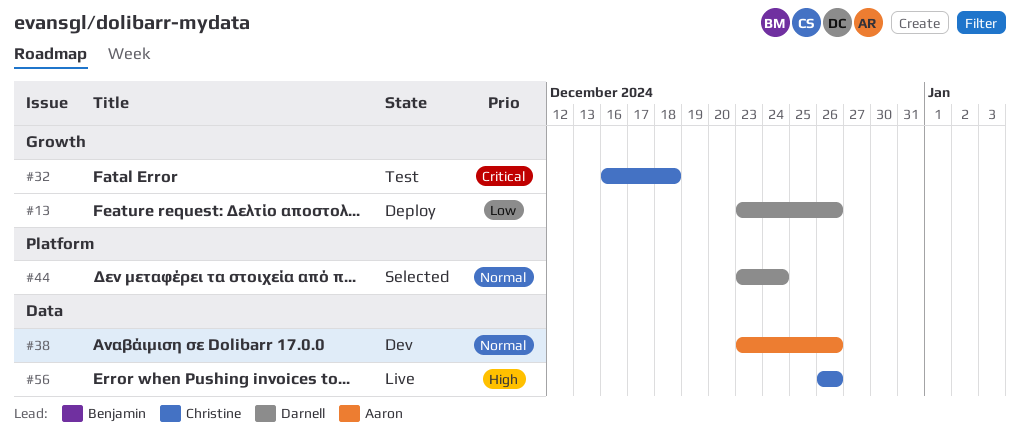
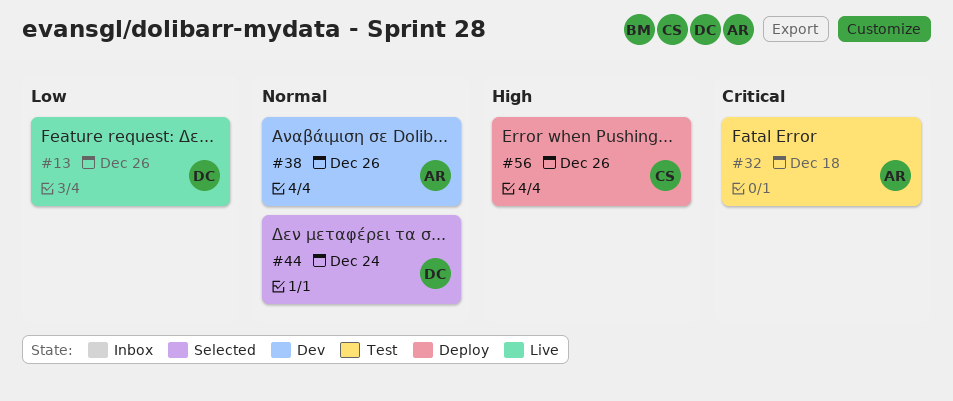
#13, status: Deploy -> Live
#32, owner: Christine -> Aaron
#56, status: Live -> Deploy

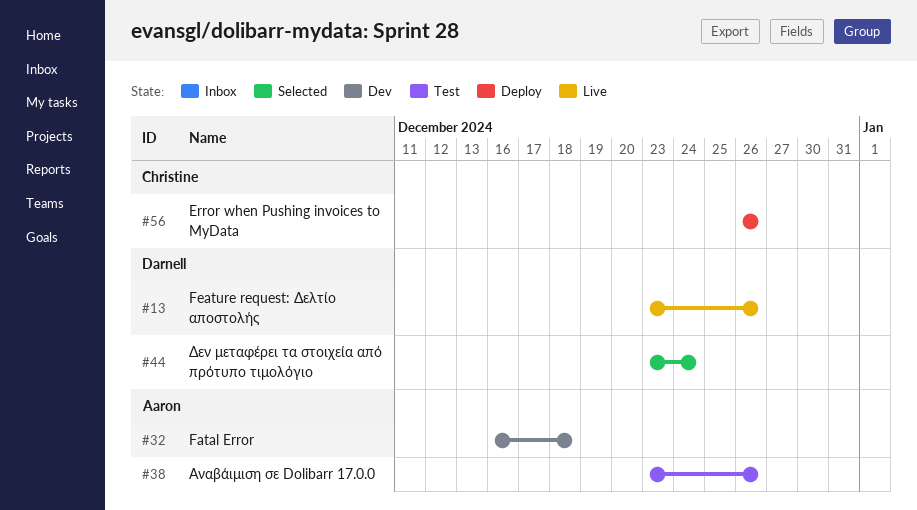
#32, status: Test -> Dev
#38, status: Dev -> Test

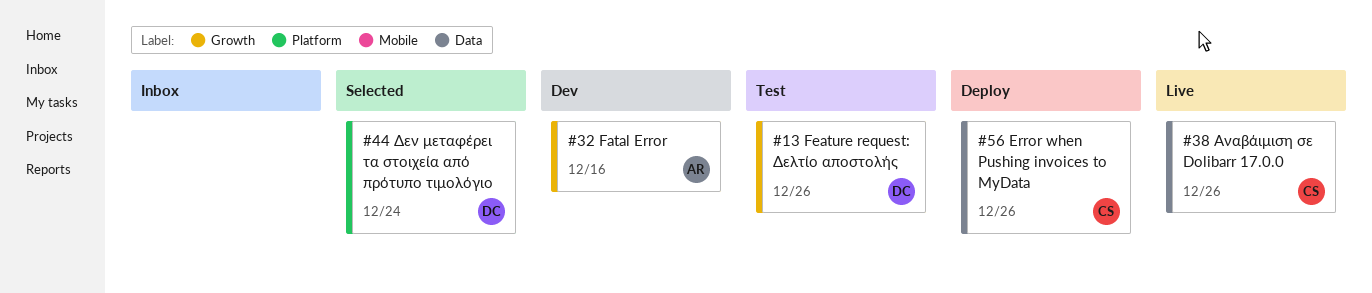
#13, status: Live -> Test
#32, due: Dec 18 -> Dec 16
#38, status: Test -> Live
#38, owner: Aaron -> Christine

